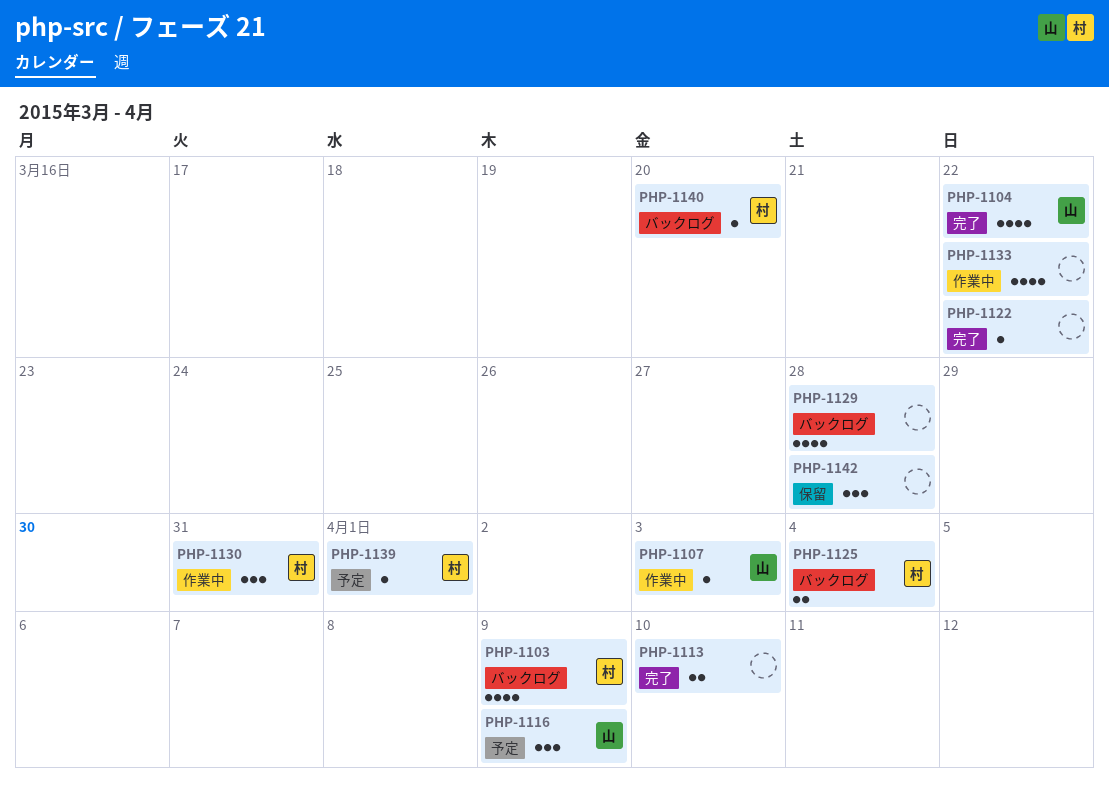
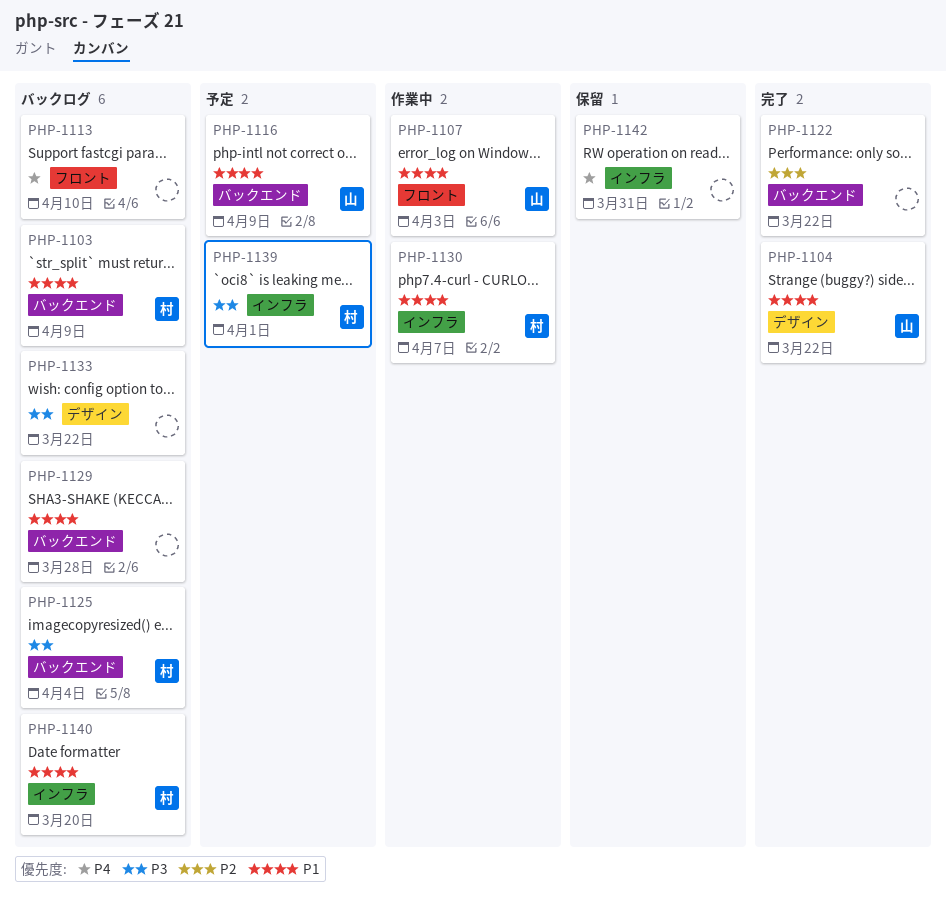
PHP-1113, status: 完了 -> バックログ
PHP-1130, due: Mar 31 -> Apr 7
PHP-1133, status: 作業中 -> バックログ
PHP-1142, due: Mar 28 -> Mar 31

